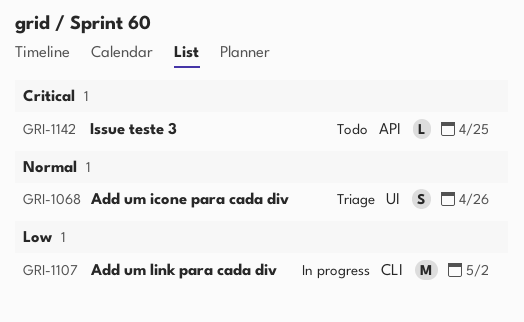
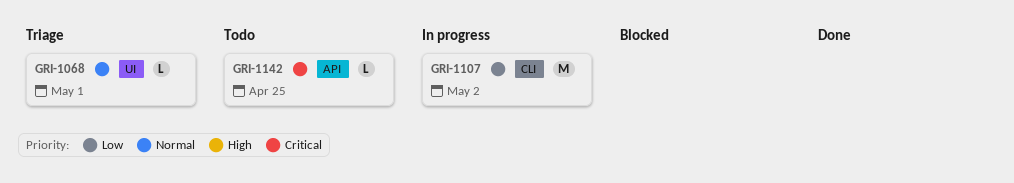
GRI-1068, estimate: S -> L
GRI-1068, due: Apr 26 -> May 1

